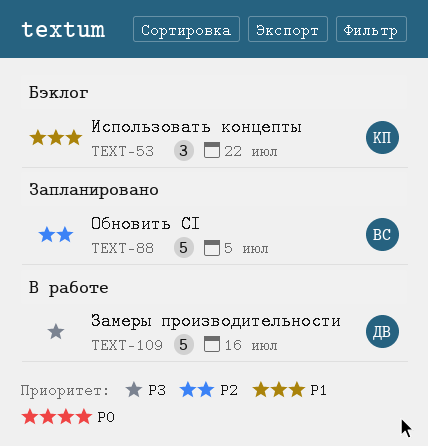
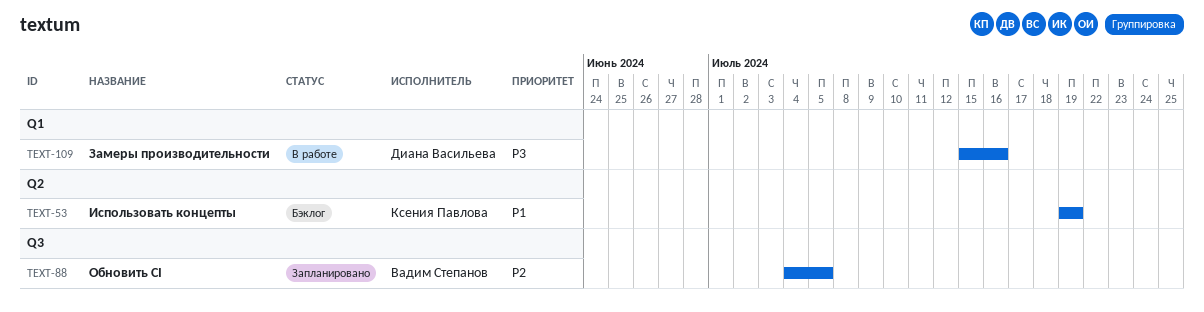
TEXT-53, due: Jul 22 -> Jul 19

